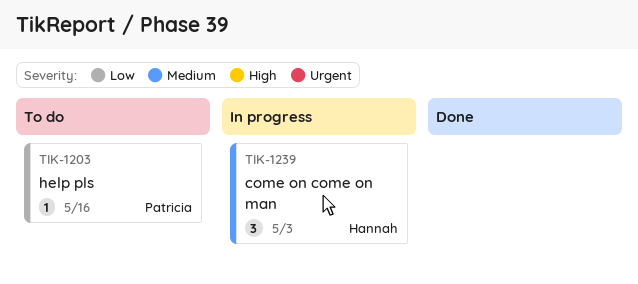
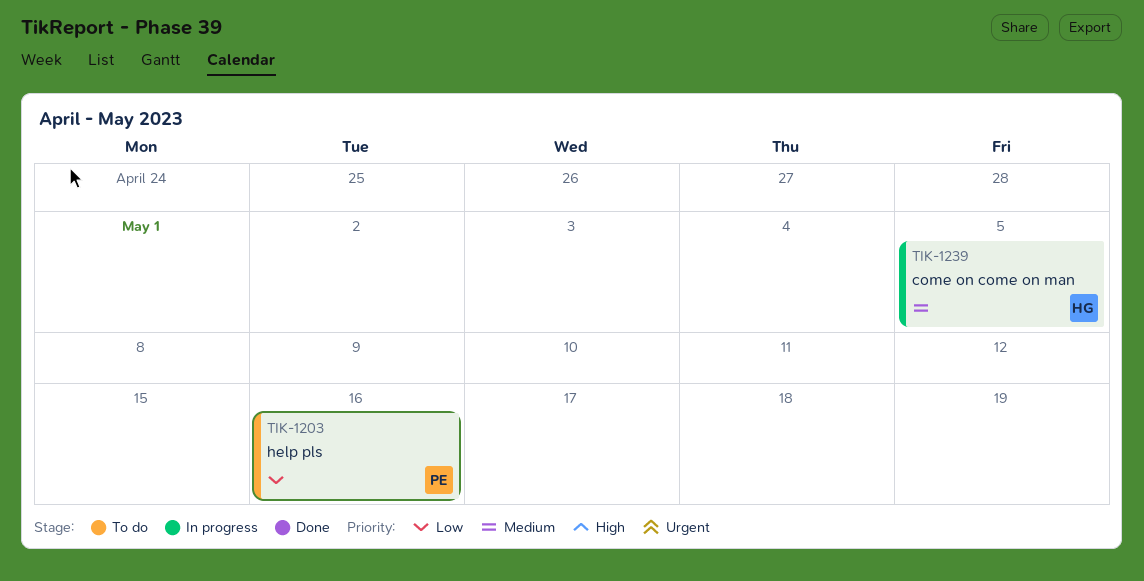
TIK-1239, due: May 3 -> May 5

